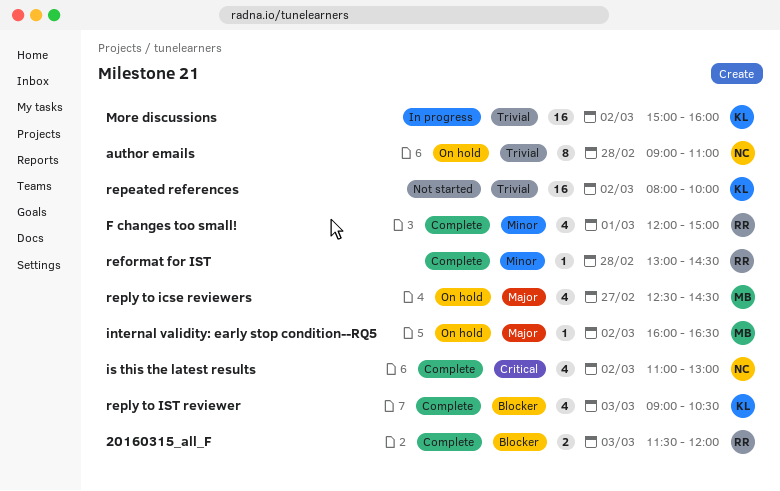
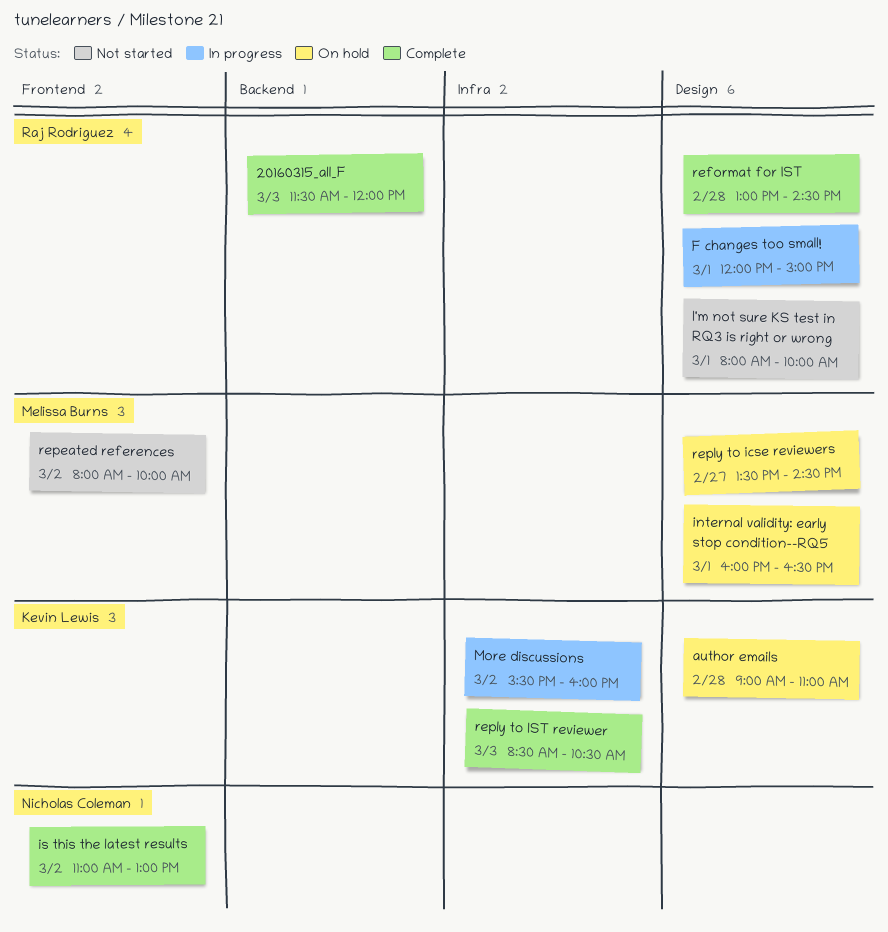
author emails, owner: Nicholas Coleman -> Kevin Lewis
F changes too small!, status: Complete -> In progress
I'm not sure KS test in RQ3 is right or wrong: none -> present
internal validity: early stop condition--RQ5, day: Mar 2 -> Mar 1
More discussions, begins: 15:00 -> 15:30
repeated references, owner: Kevin Lewis -> Melissa Burns
reply to icse reviewers, begins: 12:30 -> 13:30
reply to IST reviewer, begins: 09:00 -> 08:30

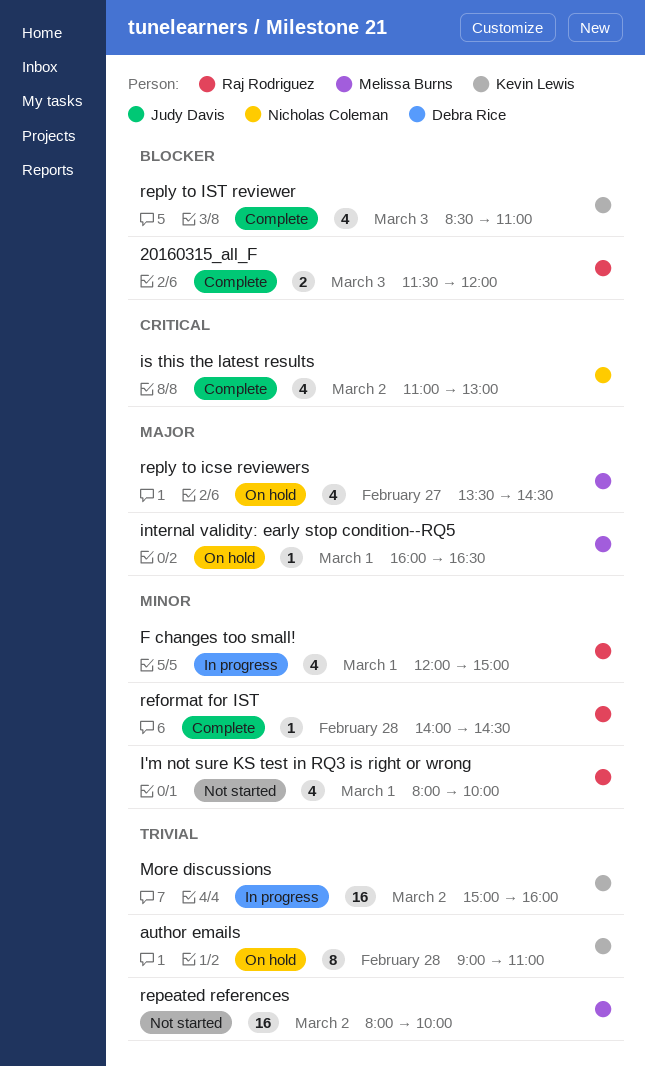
More discussions, begins: 15:30 -> 15:00
reformat for IST, begins: 13:00 -> 14:00
reply to IST reviewer, ends: 10:30 -> 11:00

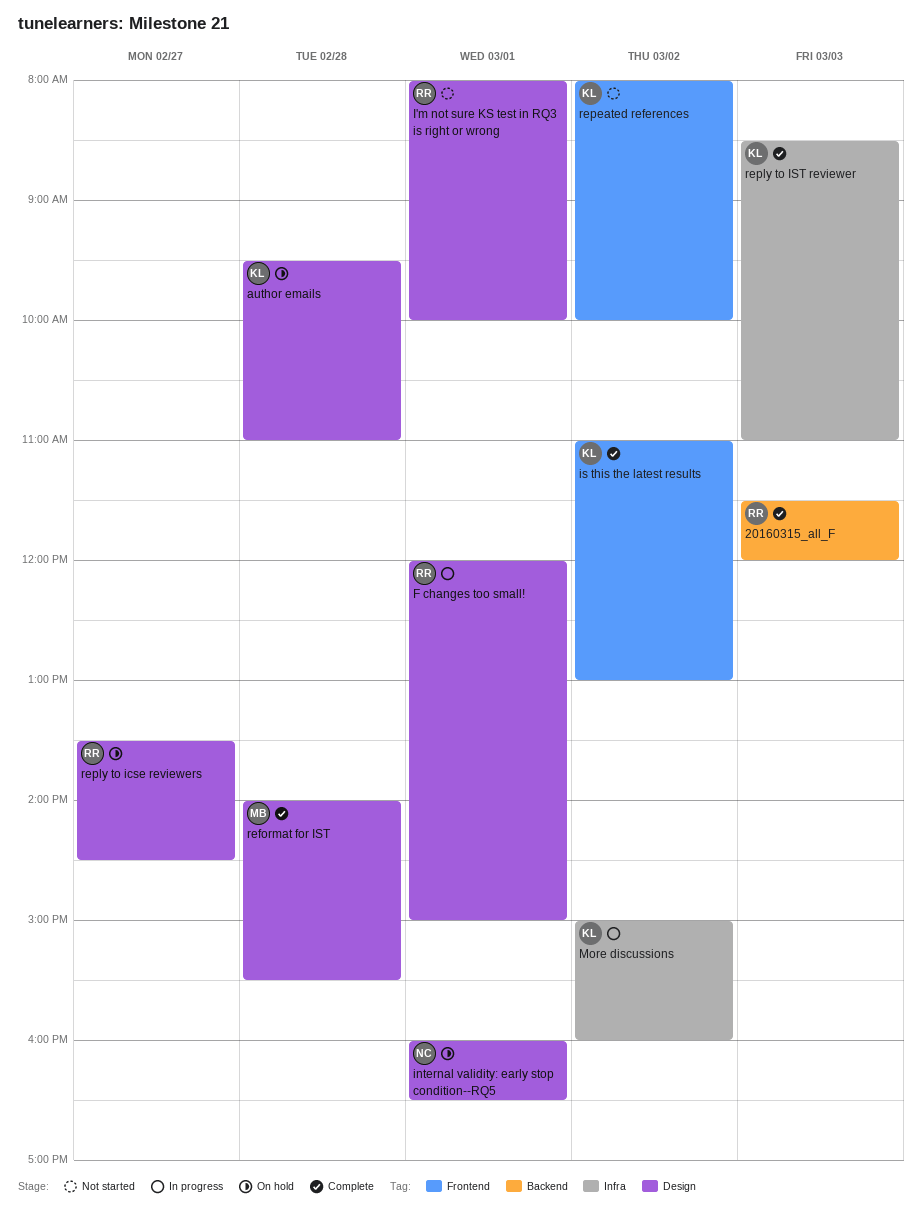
author emails, begins: 09:00 -> 09:30
internal validity: early stop condition--RQ5, owner: Melissa Burns -> Nicholas Coleman
is this the latest results, owner: Nicholas Coleman -> Kevin Lewis
reformat for IST, owner: Raj Rodriguez -> Melissa Burns
reformat for IST, ends: 14:30 -> 15:30
repeated references, owner: Melissa Burns -> Kevin Lewis
reply to icse reviewers, owner: Melissa Burns -> Raj Rodriguez

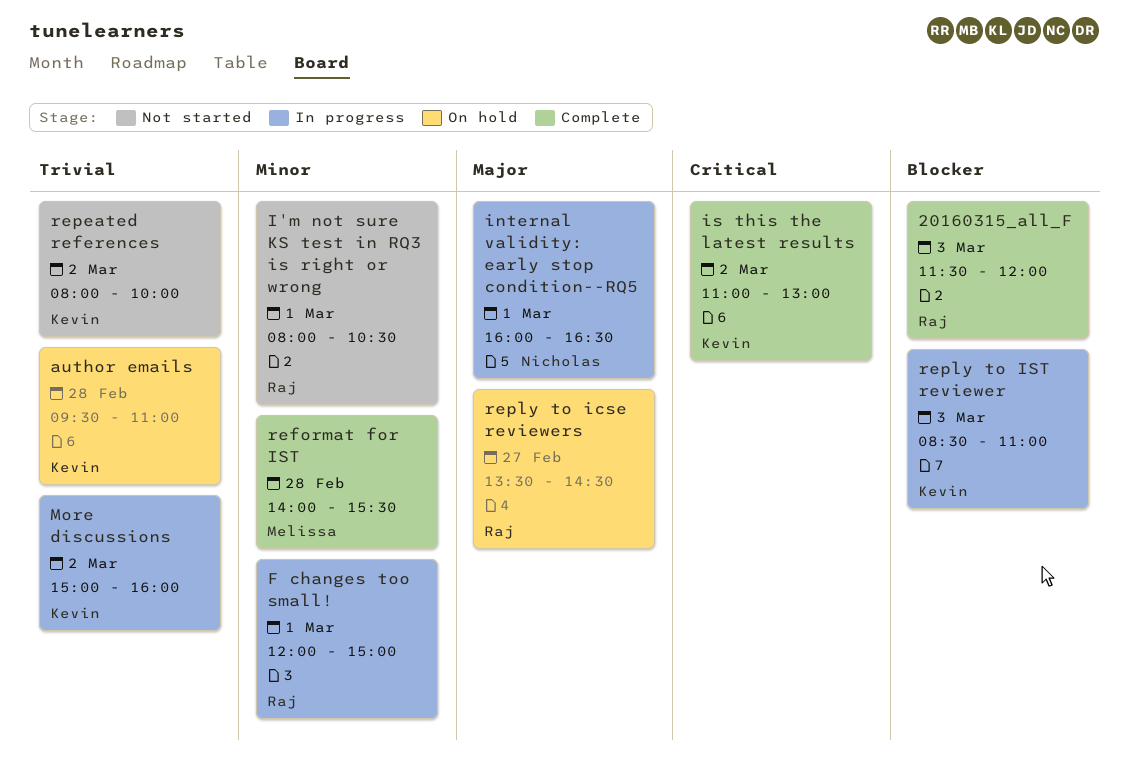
I'm not sure KS test in RQ3 is right or wrong, ends: 10:00 -> 10:30
internal validity: early stop condition--RQ5, status: On hold -> In progress
reply to IST reviewer, status: Complete -> In progress

